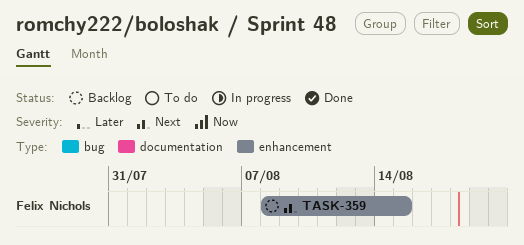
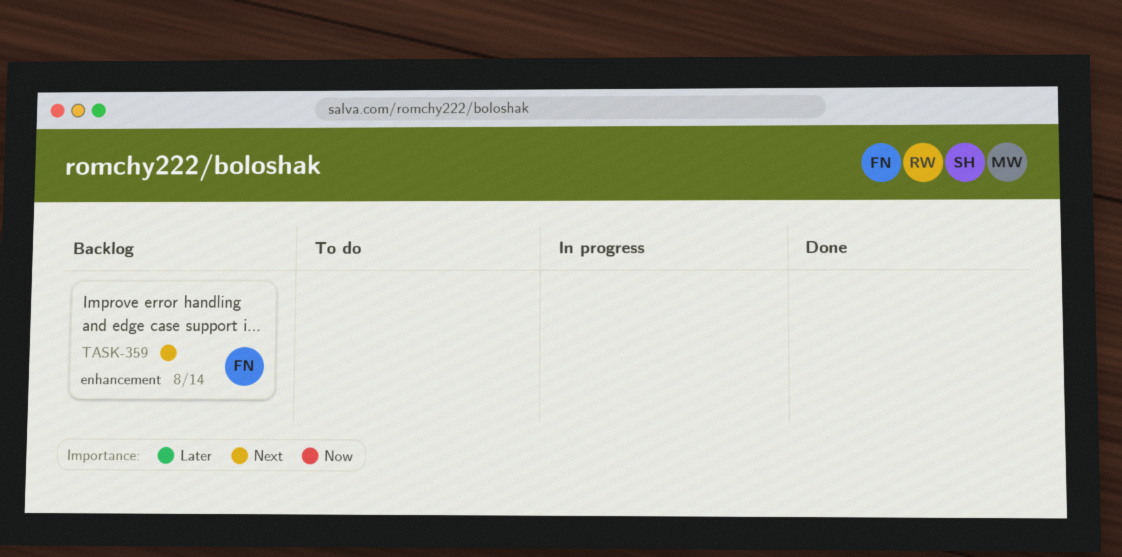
TASK-359, due: Aug 15 -> Aug 14

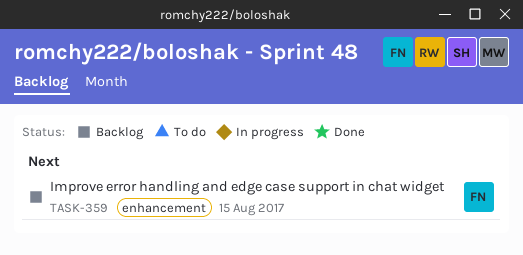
TASK-359, due: Aug 14 -> Aug 15

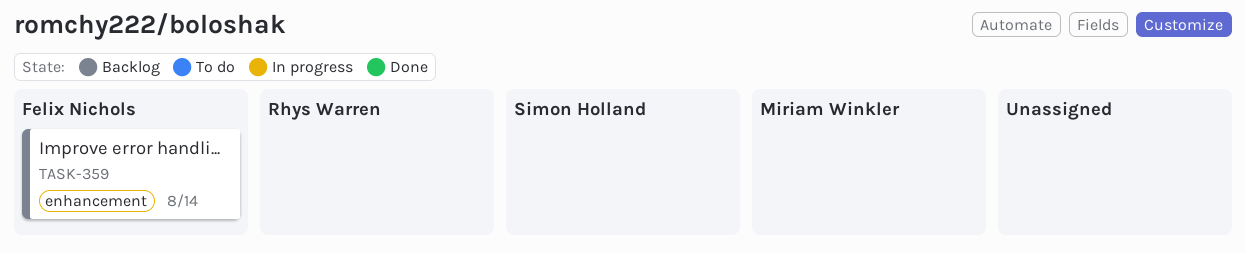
TASK-359, due: Aug 15 -> Aug 14

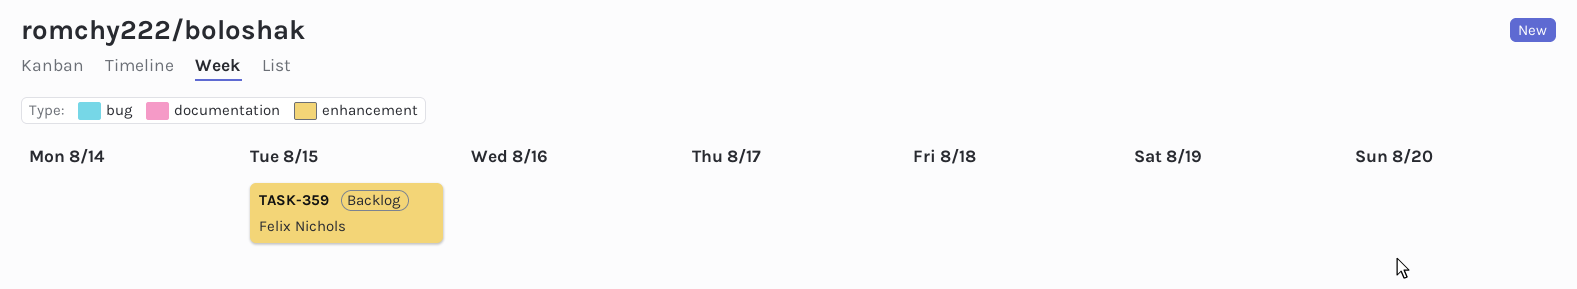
TASK-359, due: Aug 14 -> Aug 15

